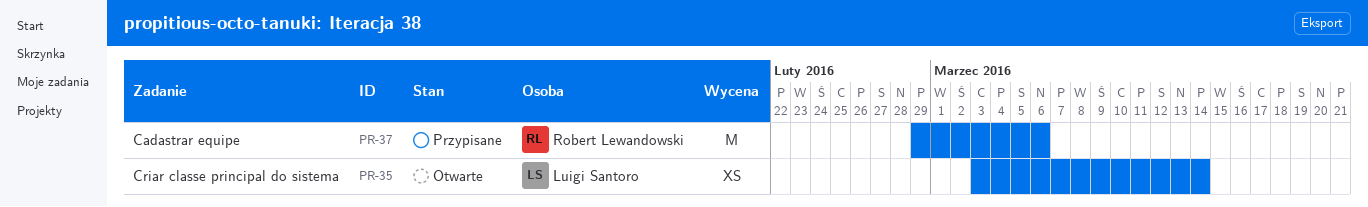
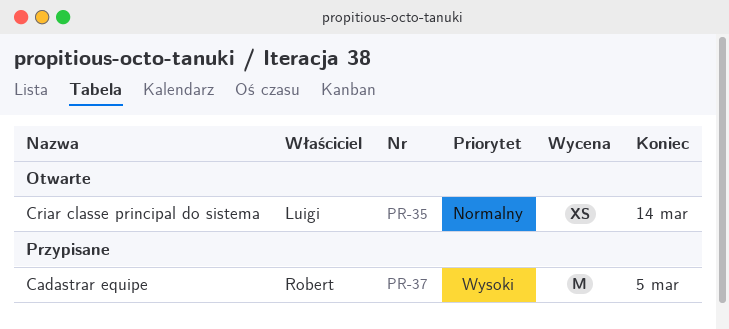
PR-37, due: Mar 6 -> Mar 5

